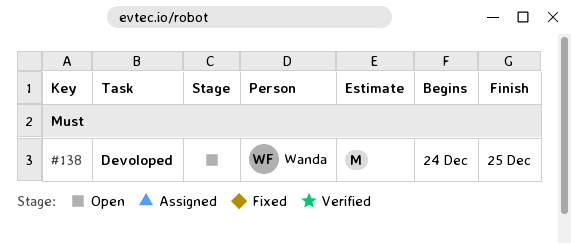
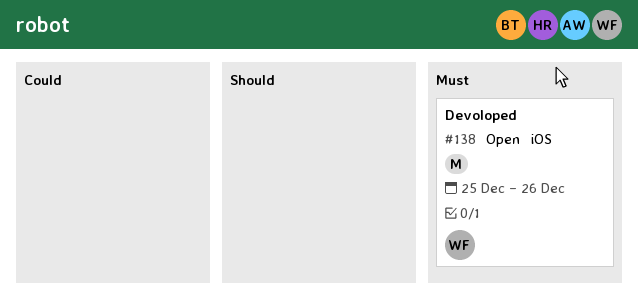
#138, start: Dec 24 -> Dec 25
#138, due: Dec 25 -> Dec 26

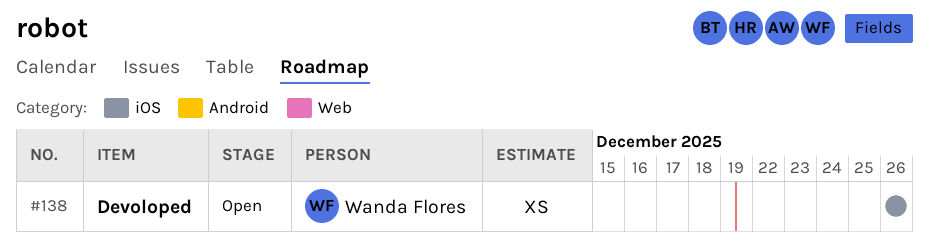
#138, estimate: M -> XS
#138, start: Dec 25 -> Dec 26

